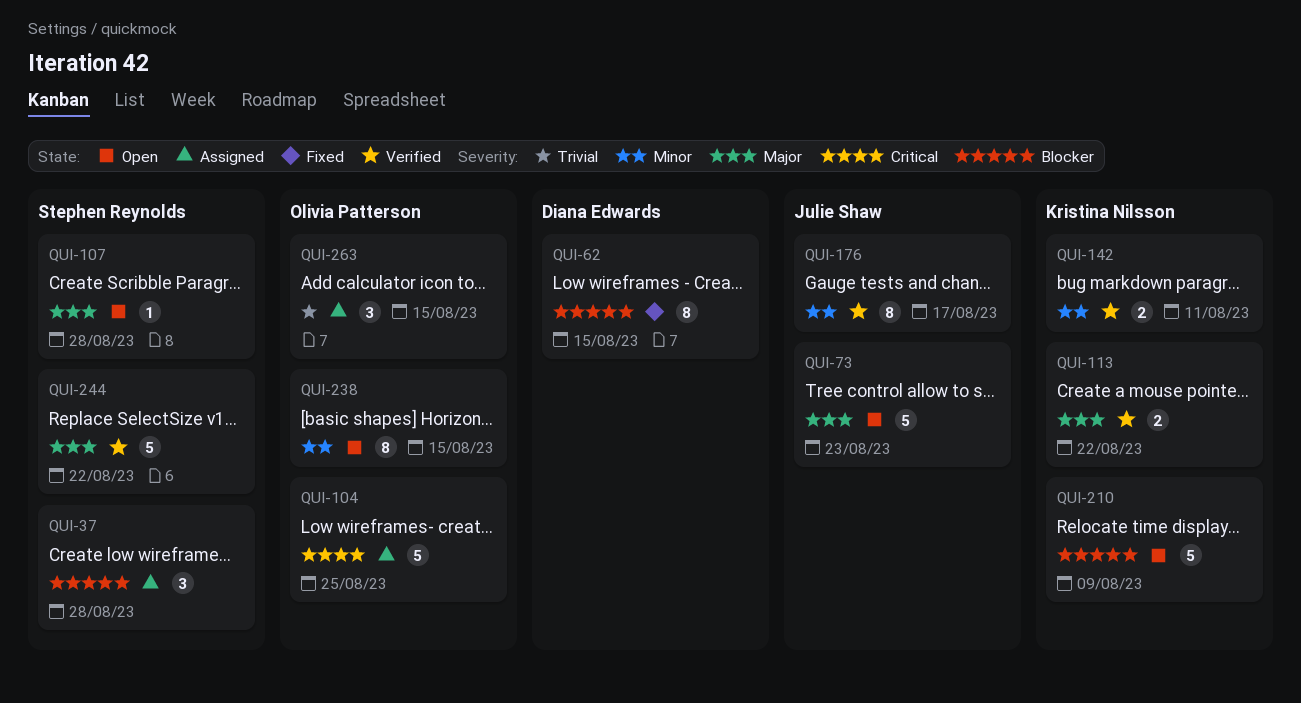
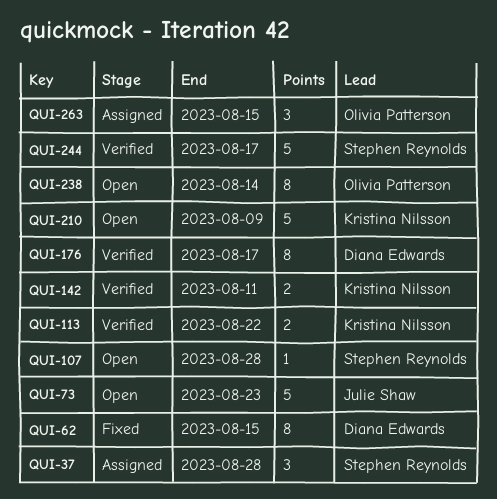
QUI-104: present -> none
QUI-176, owner: Julie Shaw -> Diana Edwards
QUI-238, due: Aug 15 -> Aug 14
QUI-244, due: Aug 22 -> Aug 17

